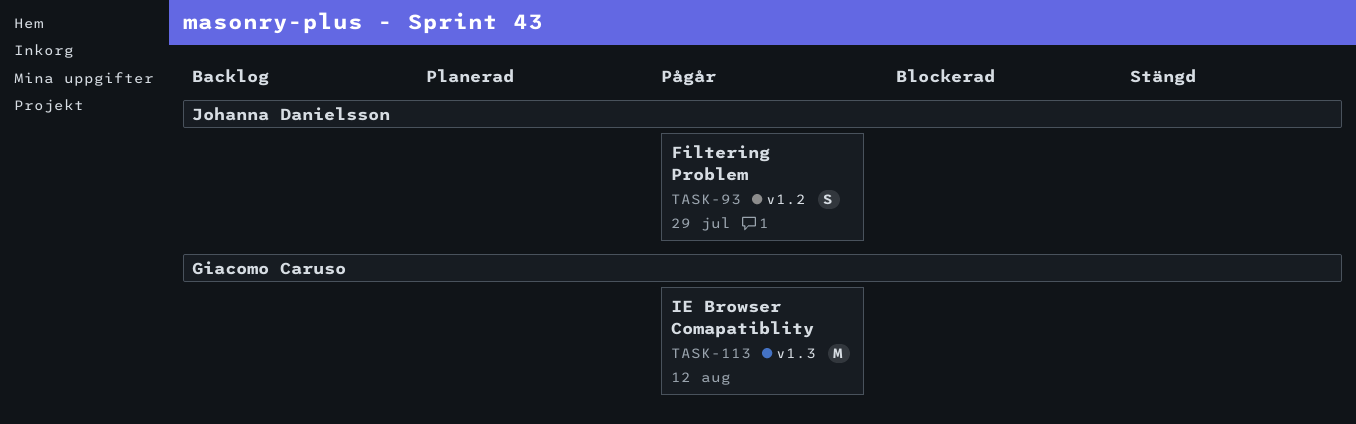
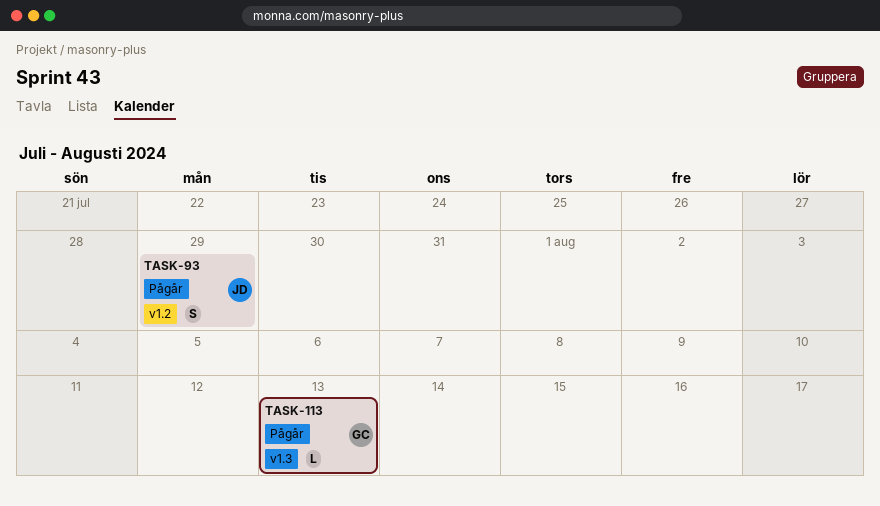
TASK-113, estimate: M -> L
TASK-113, due: Aug 12 -> Aug 13

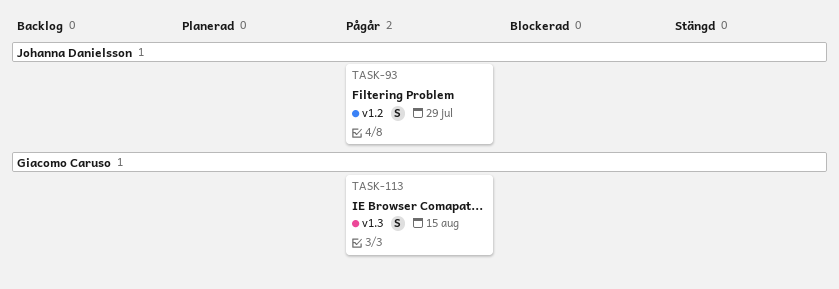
TASK-113, estimate: L -> S
TASK-113, due: Aug 13 -> Aug 15

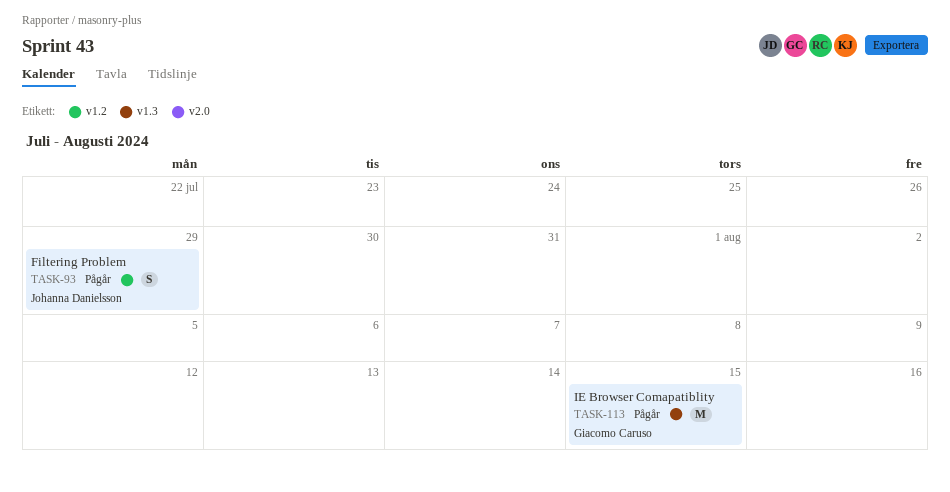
TASK-113, estimate: S -> M

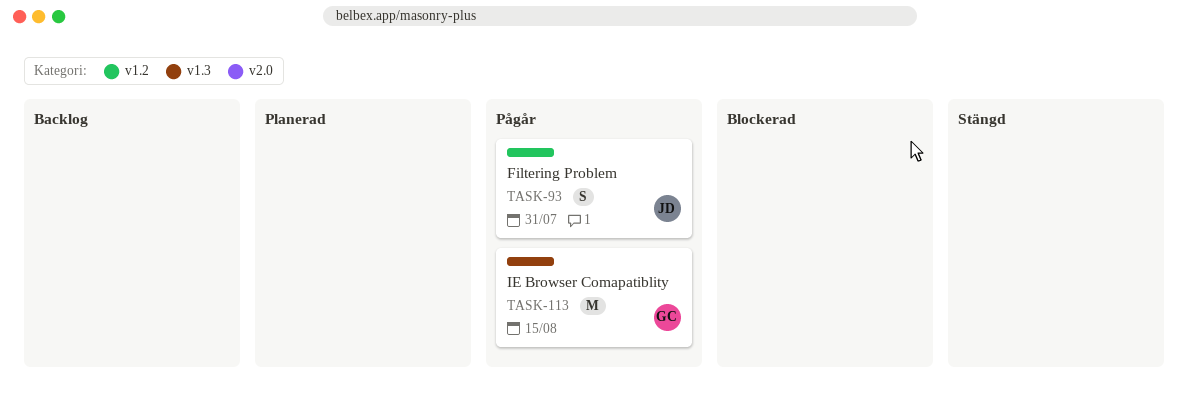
TASK-93, due: Jul 29 -> Jul 31

